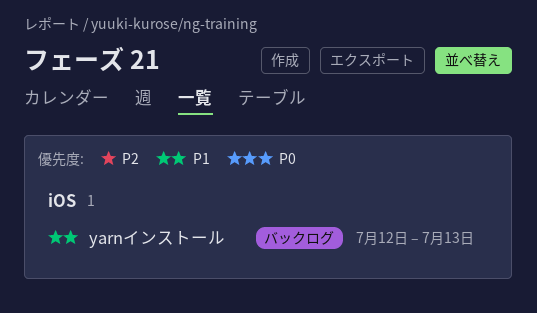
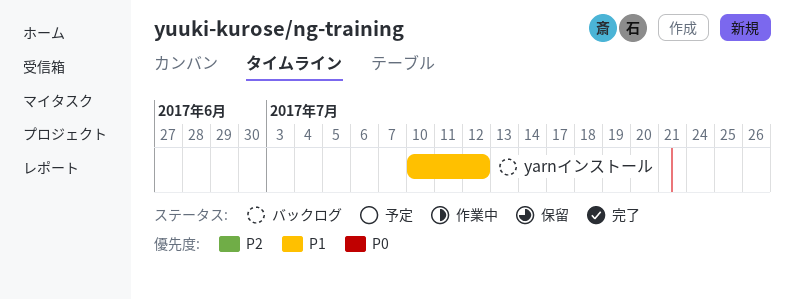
yarnインストール, start: Jul 12 -> Jul 10
yarnインストール, due: Jul 13 -> Jul 12

